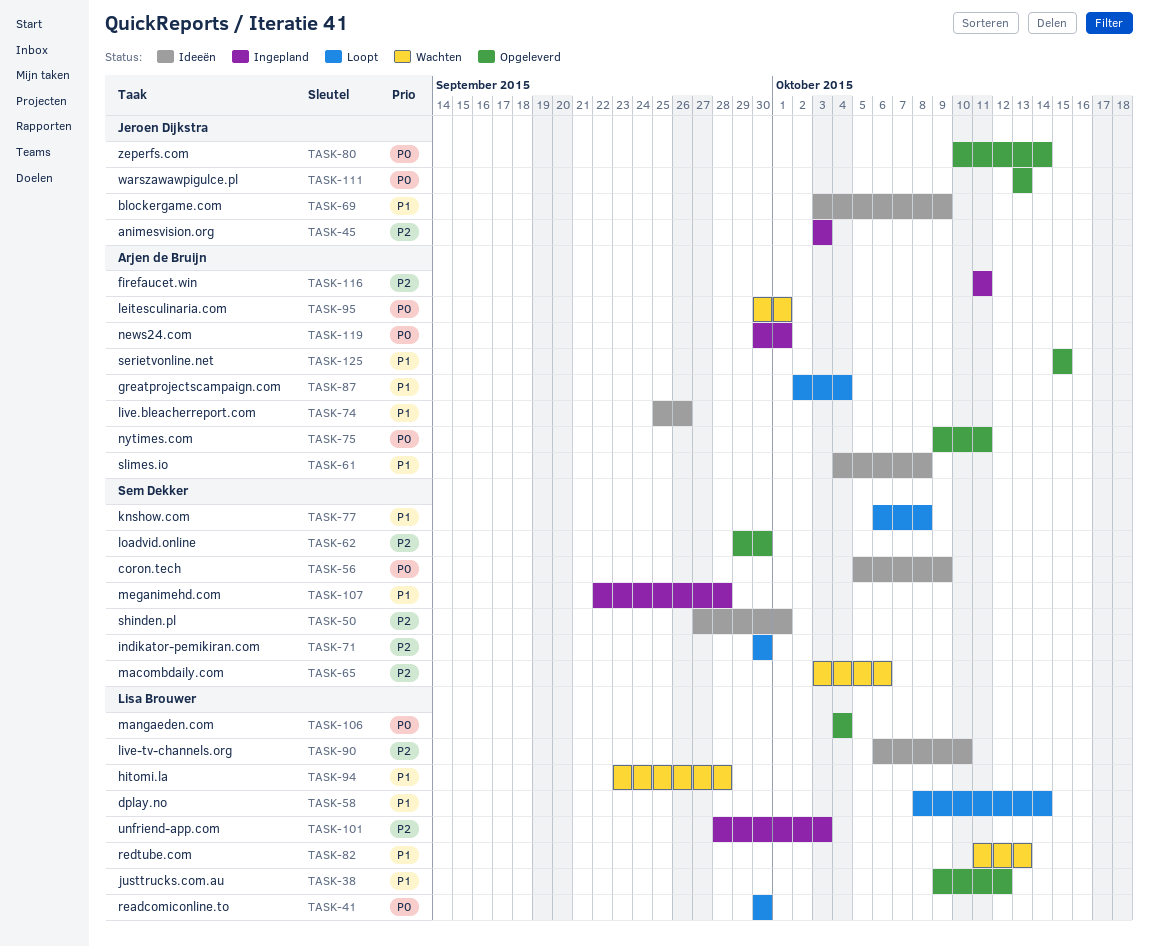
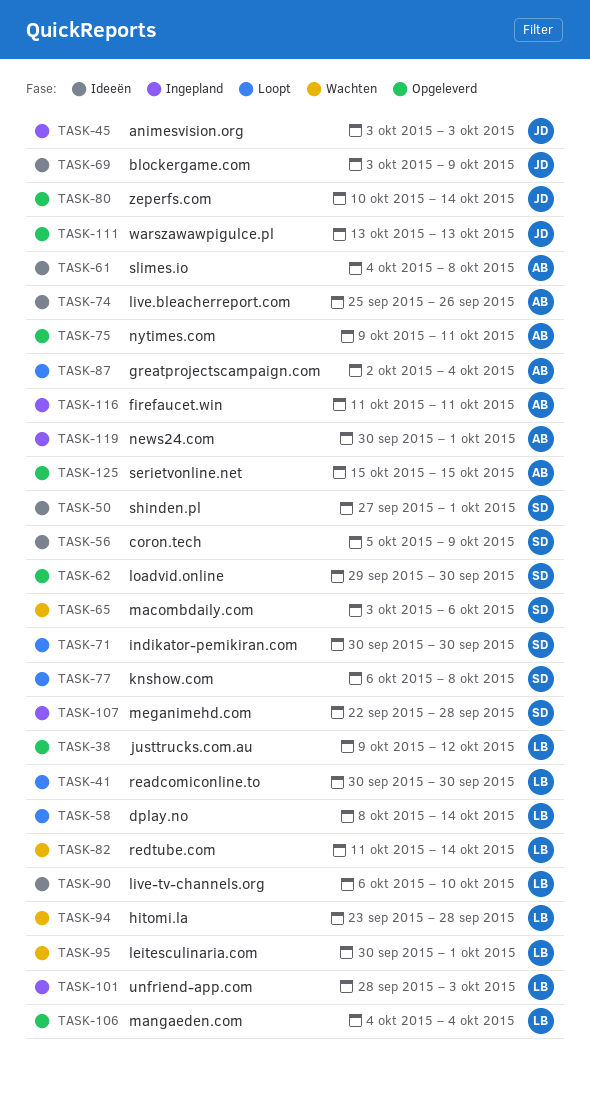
TASK-82, due: Oct 13 -> Oct 14
TASK-95, owner: Arjen de Bruijn -> Lisa Brouwer

